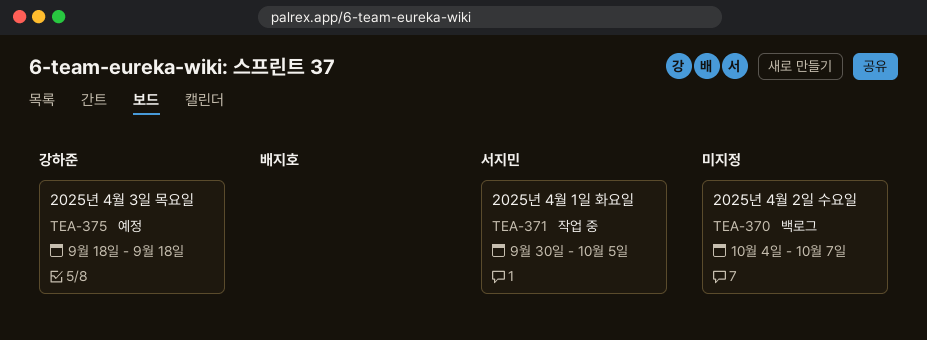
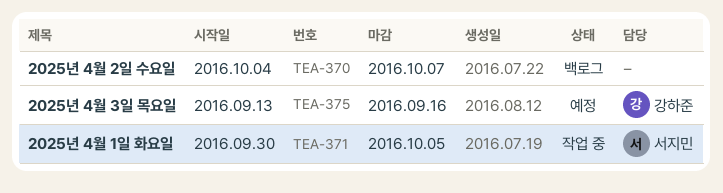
TEA-375, start: Sep 18 -> Sep 13
TEA-375, due: Sep 18 -> Sep 16

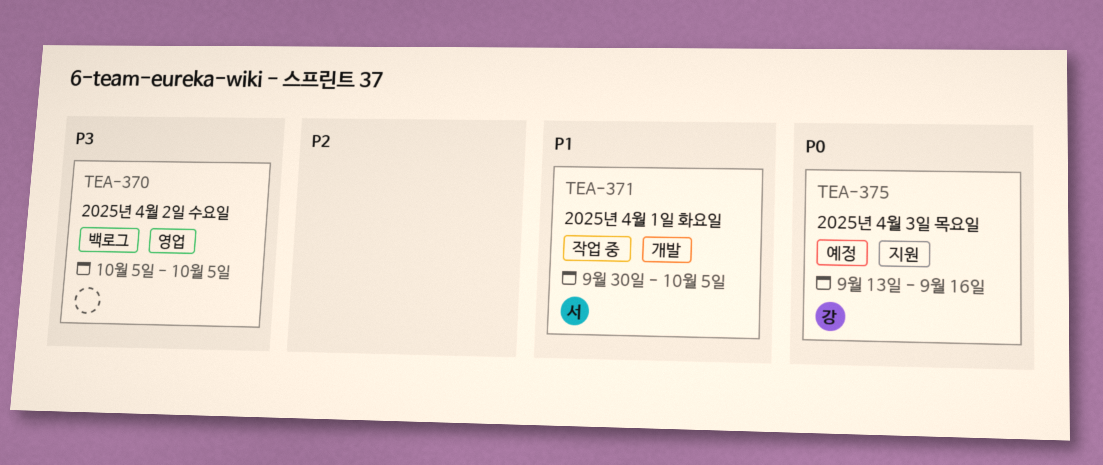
TEA-370, start: Oct 4 -> Oct 5
TEA-370, due: Oct 7 -> Oct 5

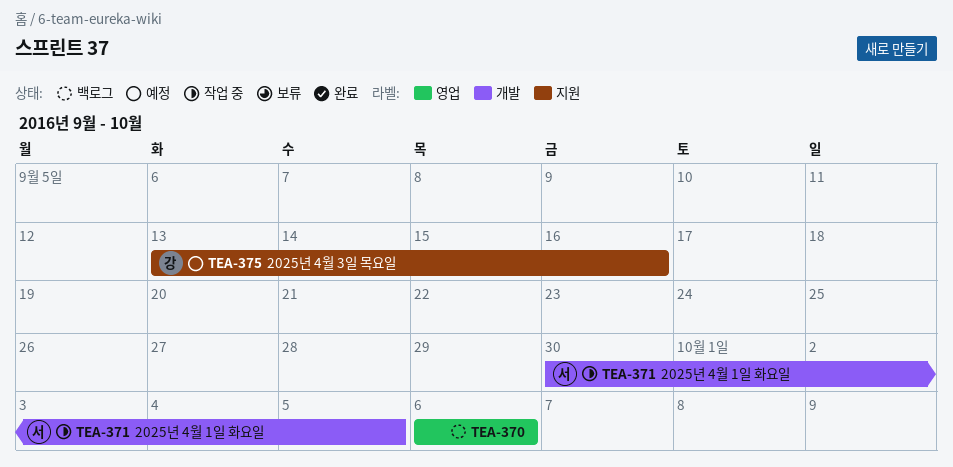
TEA-370, start: Oct 5 -> Oct 6
TEA-370, due: Oct 5 -> Oct 6

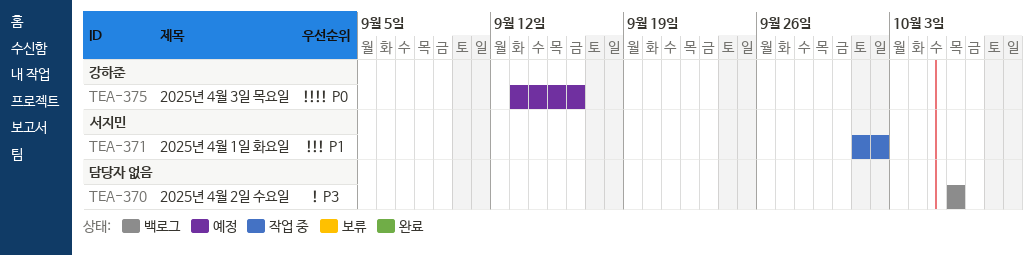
TEA-371, start: Sep 30 -> Oct 1
TEA-371, due: Oct 5 -> Oct 2

